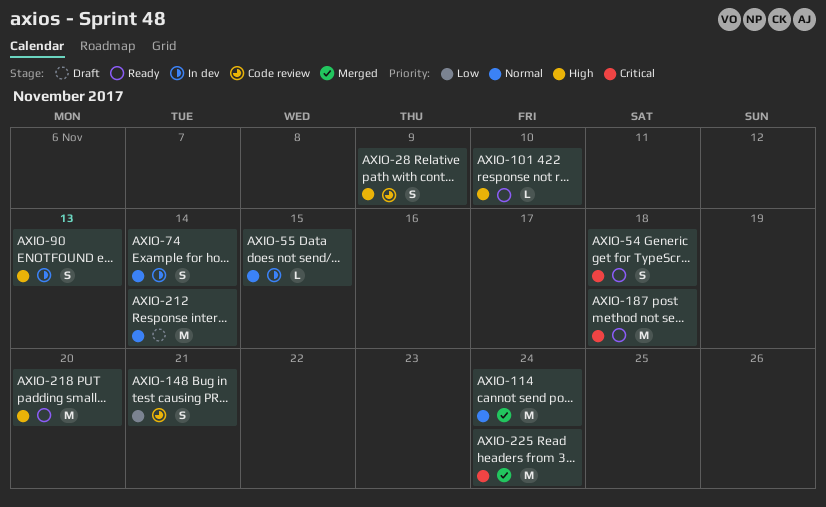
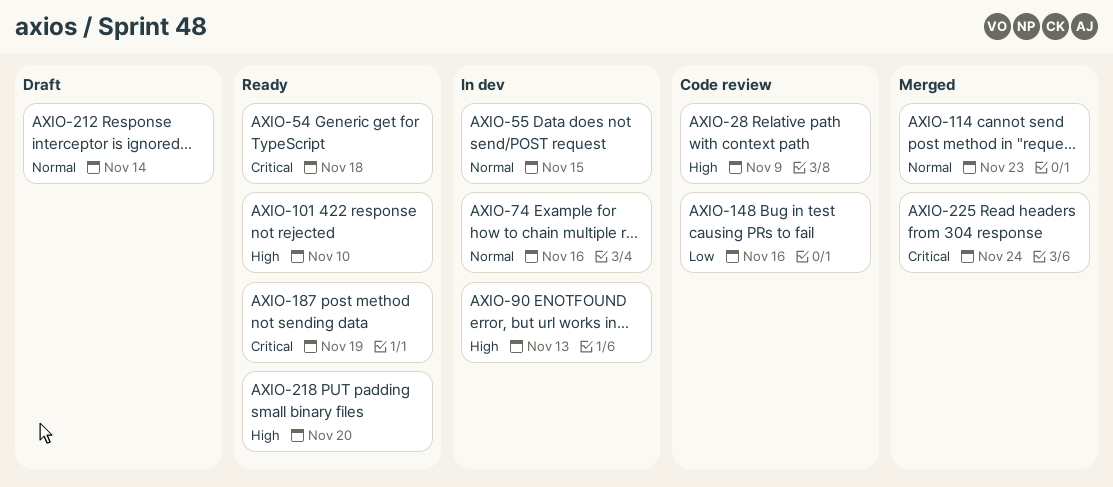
AXIO-74, due: Nov 14 -> Nov 16
AXIO-114, due: Nov 24 -> Nov 23
AXIO-148, due: Nov 21 -> Nov 16
AXIO-187, due: Nov 18 -> Nov 19

